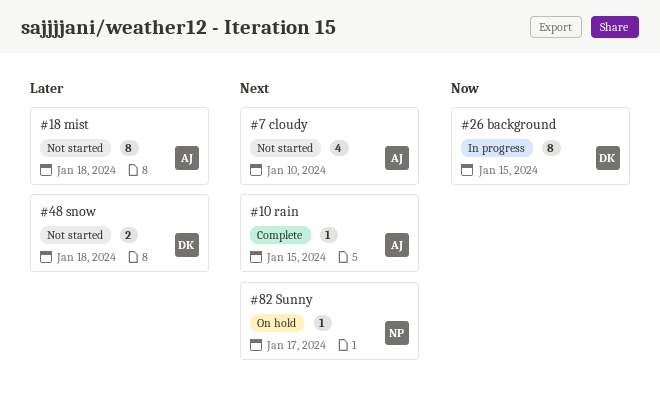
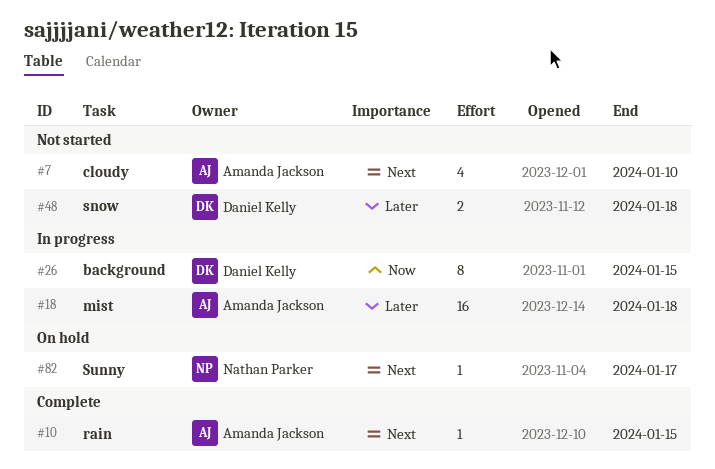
#18, status: Not started -> In progress
#18, estimate: 8 -> 16

